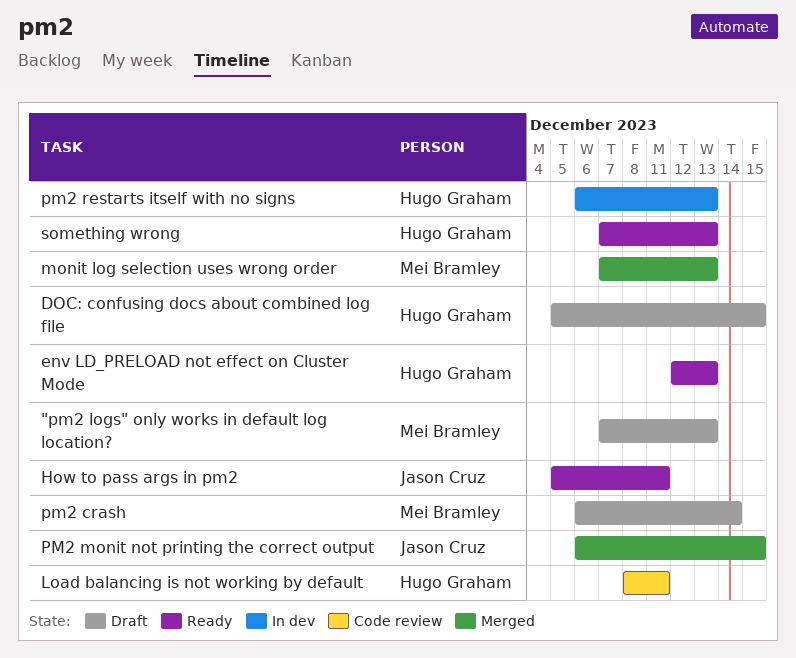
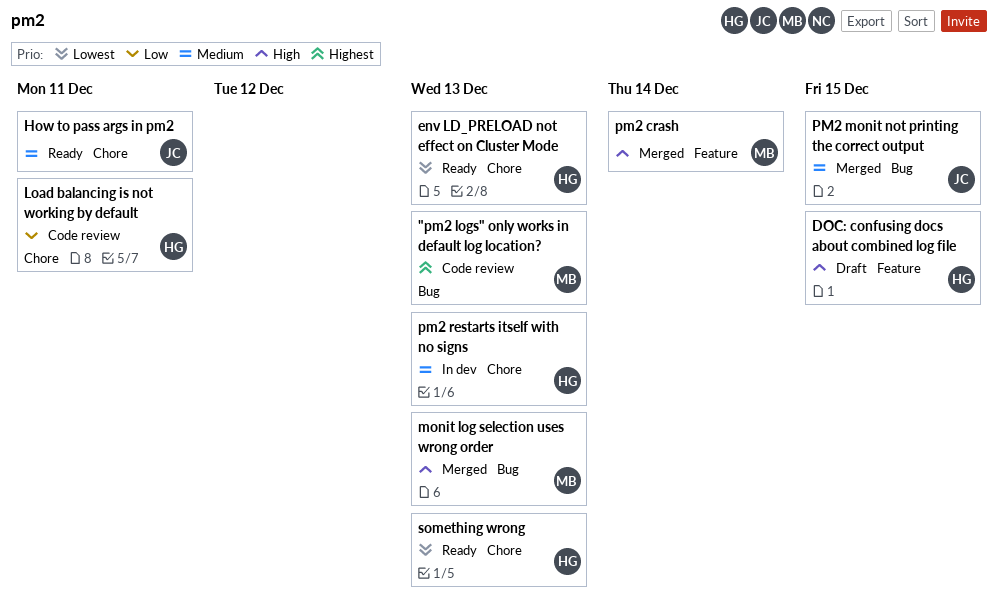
"pm2 logs" only works in default log location?, status: Draft -> Code review
pm2 crash, status: Draft -> Merged

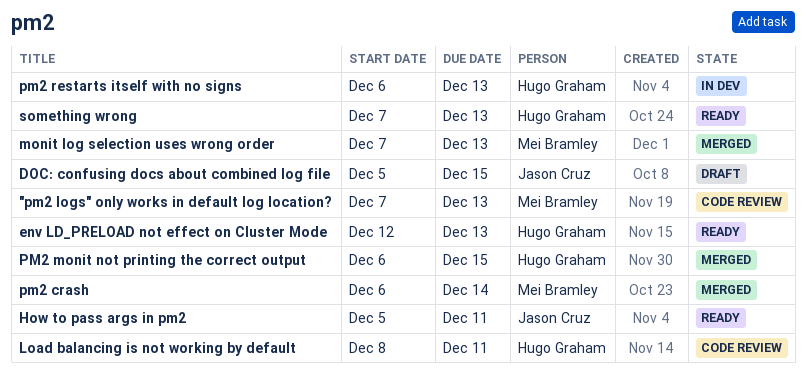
DOC: confusing docs about combined log file, owner: Hugo Graham -> Jason Cruz
PM2 monit not printing the correct output, owner: Jason Cruz -> Hugo Graham

